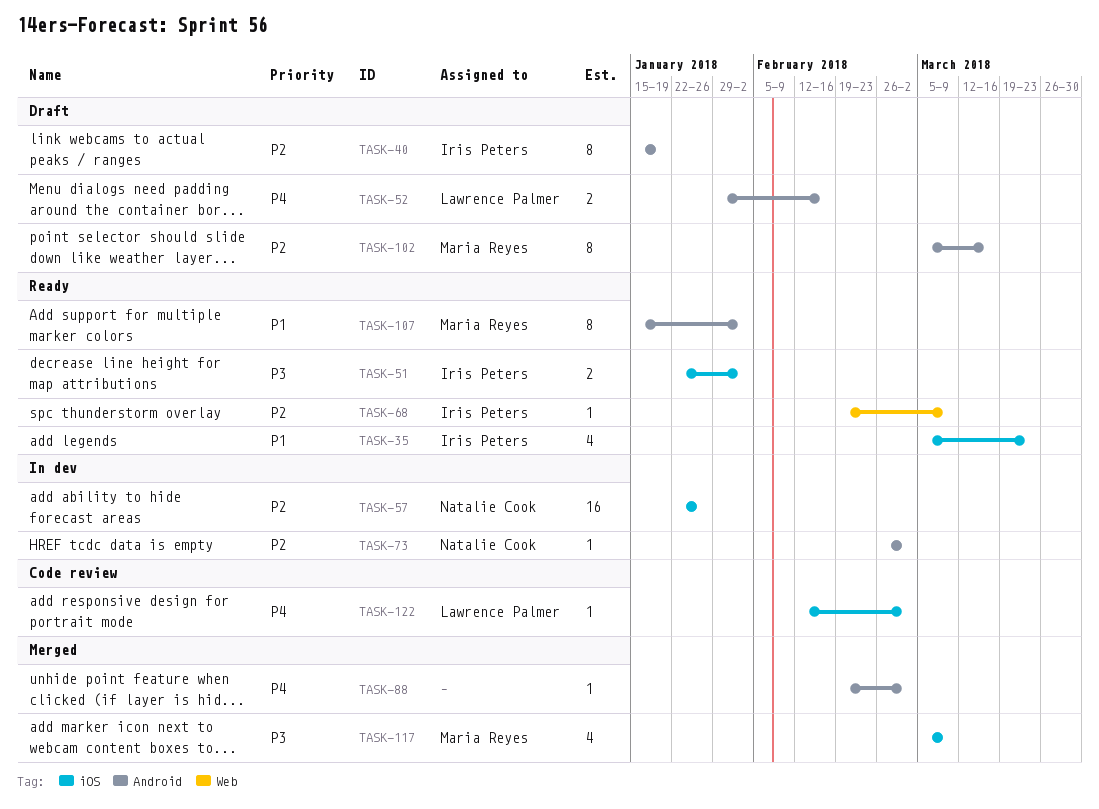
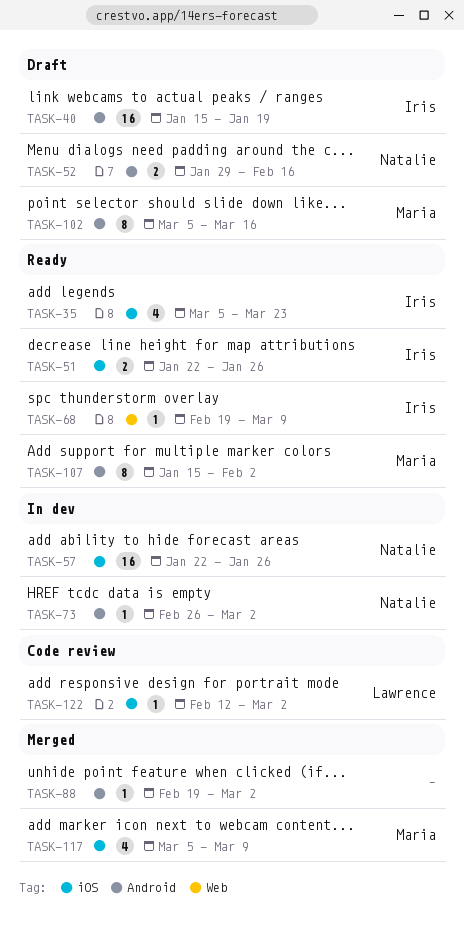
TASK-40, estimate: 8 -> 16
TASK-51, due: Feb 2 -> Jan 26
TASK-52, owner: Lawrence Palmer -> Natalie Cook

